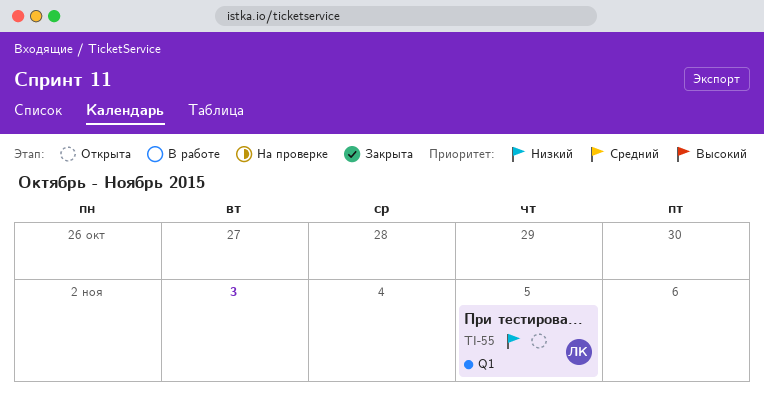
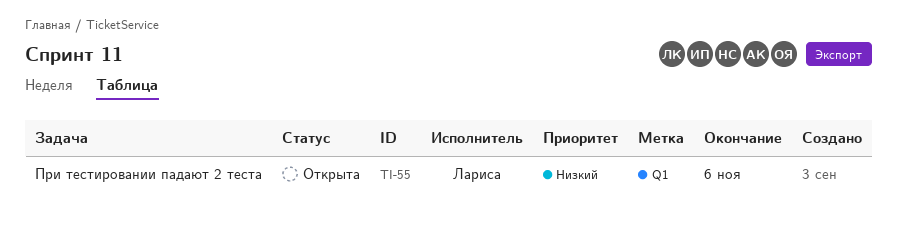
TI-55, due: Nov 5 -> Nov 6

